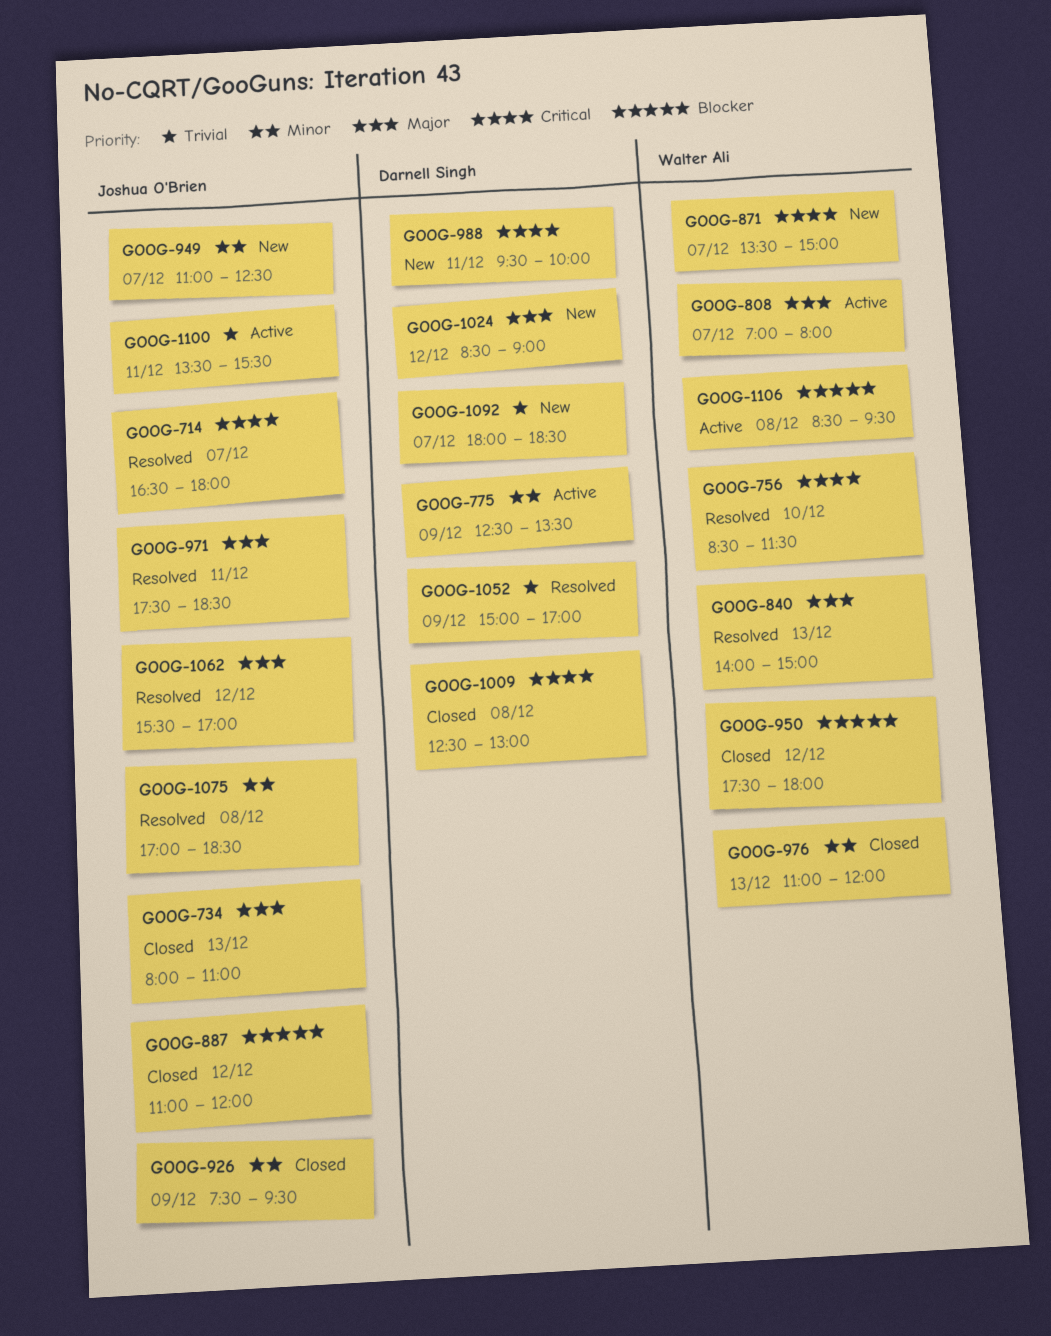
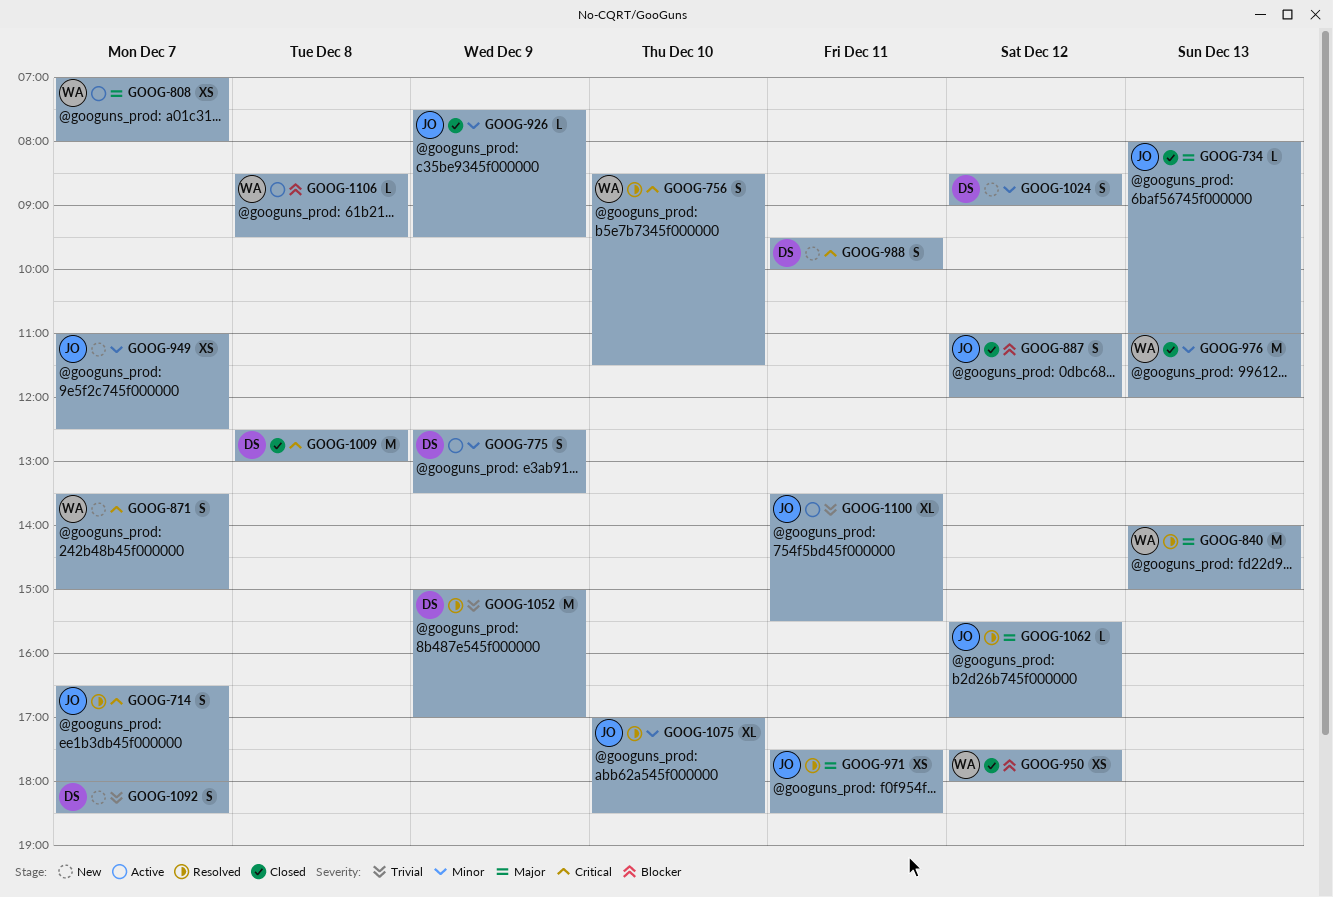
GOOG-1024, priority: Major -> Minor
GOOG-1075, day: Dec 8 -> Dec 10

